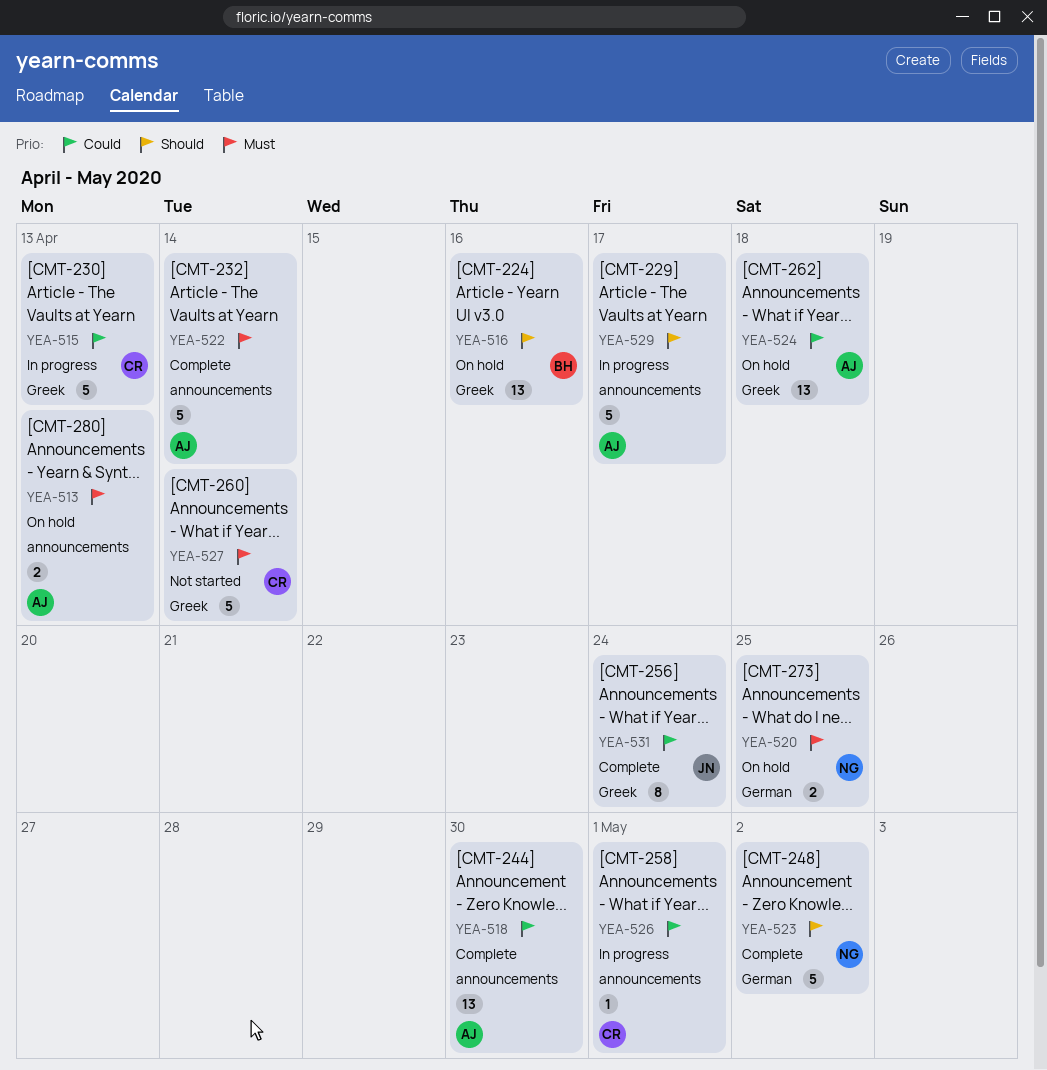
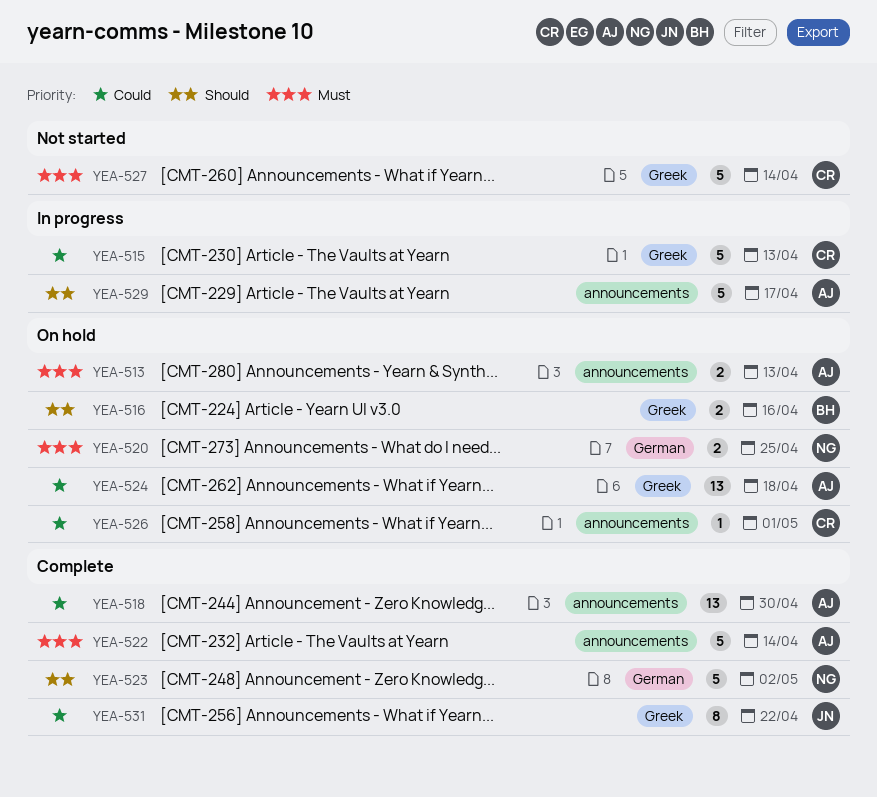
YEA-516, estimate: 13 -> 2
YEA-526, status: In progress -> On hold
YEA-531, due: Apr 24 -> Apr 22

